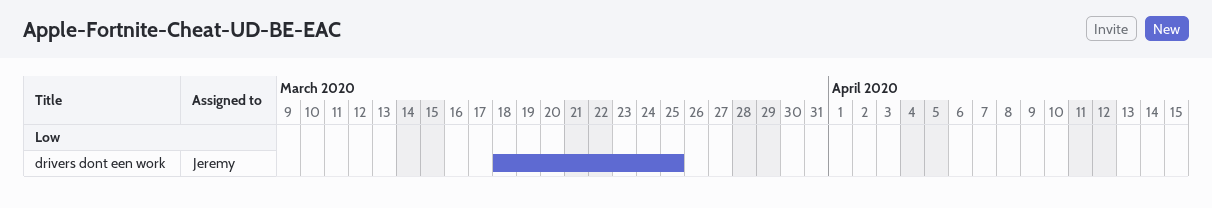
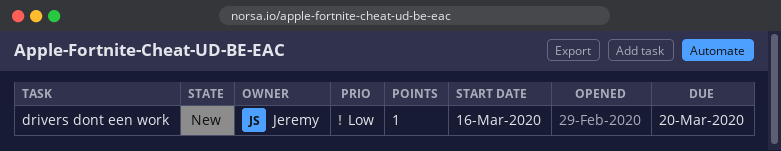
drivers dont een work, start: Mar 18 -> Mar 16
drivers dont een work, due: Mar 25 -> Mar 20

